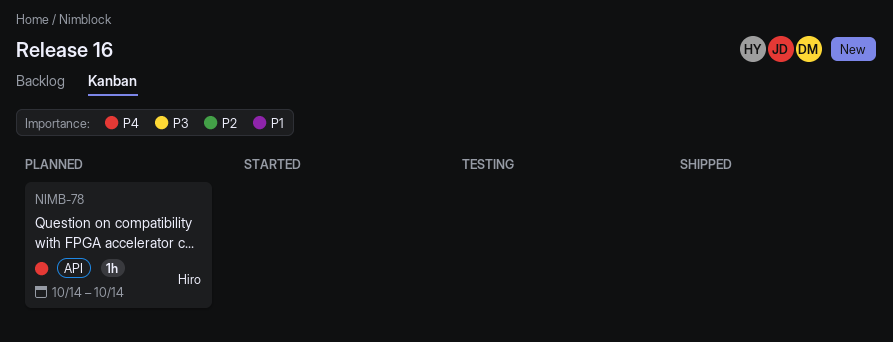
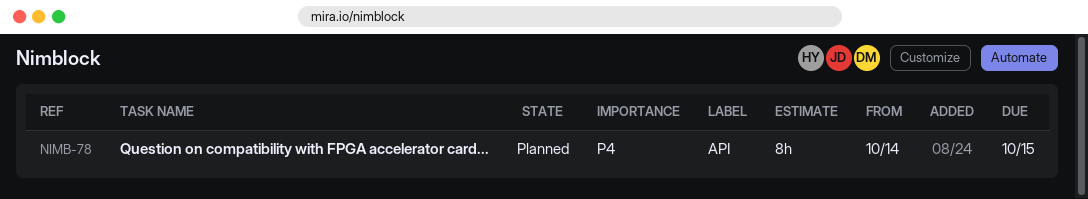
NIMB-78, estimate: 1h -> 8h
NIMB-78, due: Oct 14 -> Oct 15

